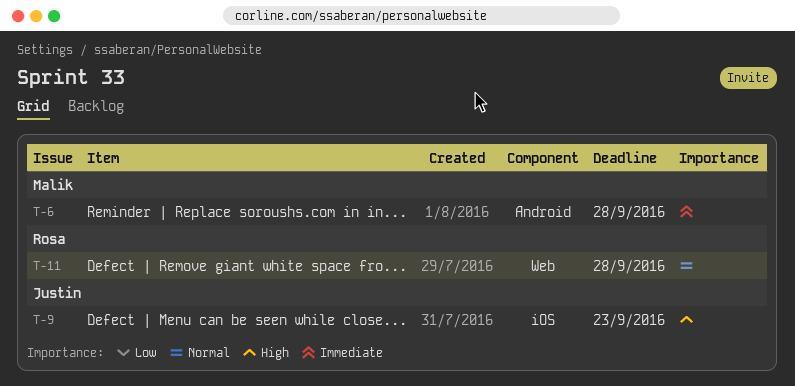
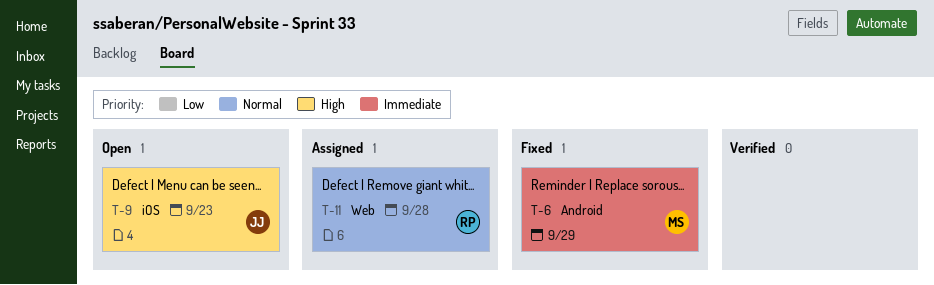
T-6, due: Sep 28 -> Sep 29

